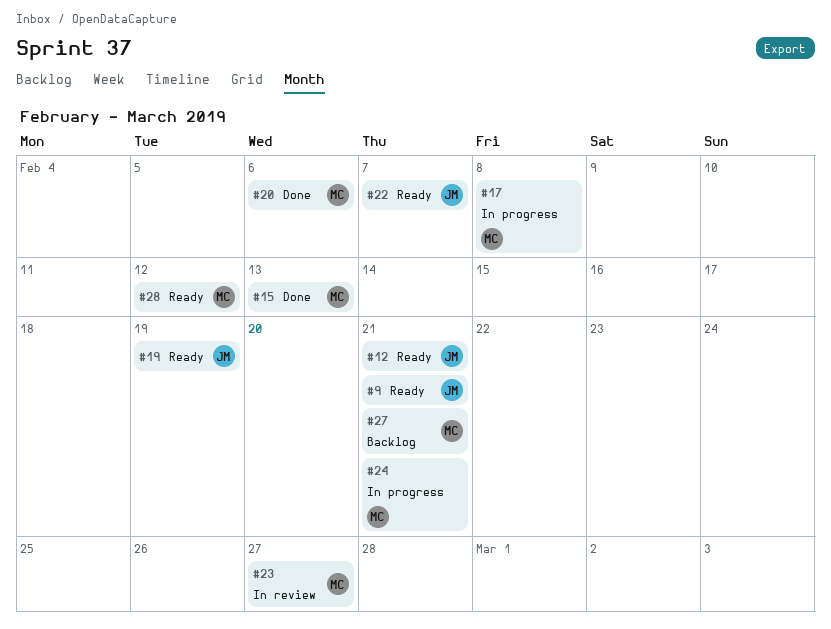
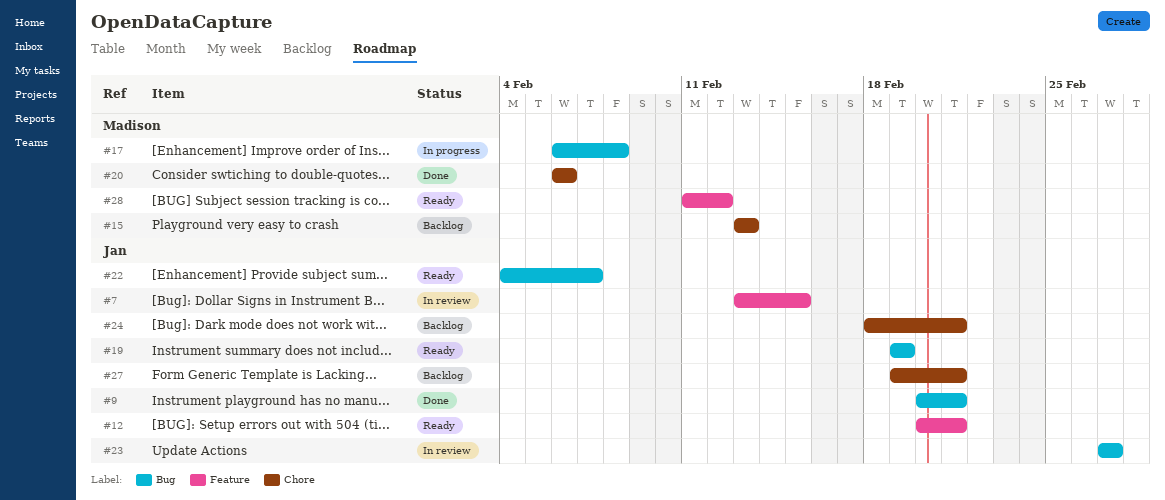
#7: none -> present
#9, status: Ready -> Done
#15, status: Done -> Backlog
#23, owner: Madison -> Jan
#24, status: In progress -> Backlog
#24, owner: Madison -> Jan
#27, owner: Madison -> Jan

